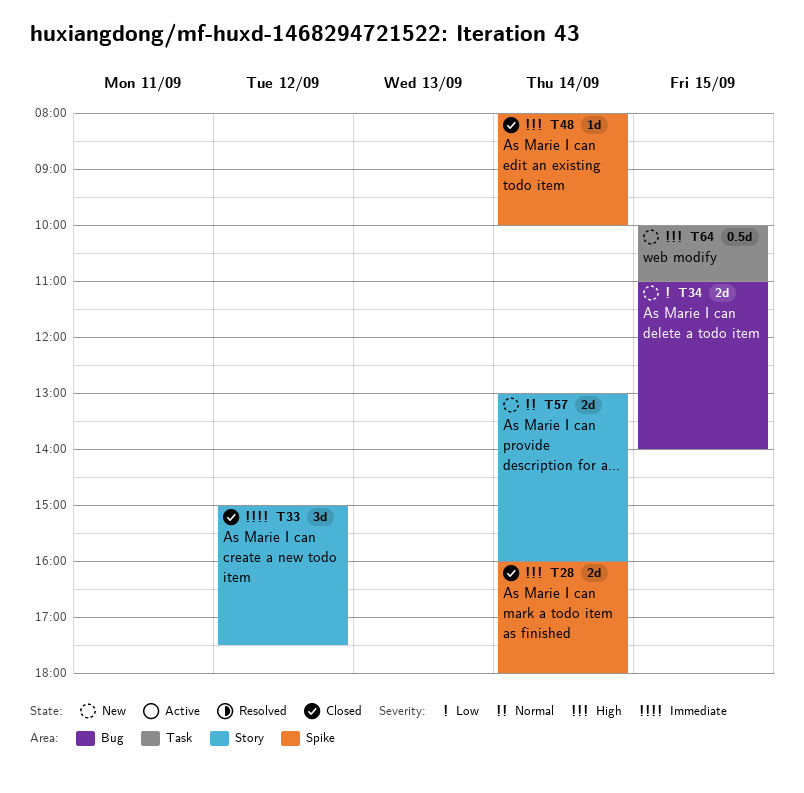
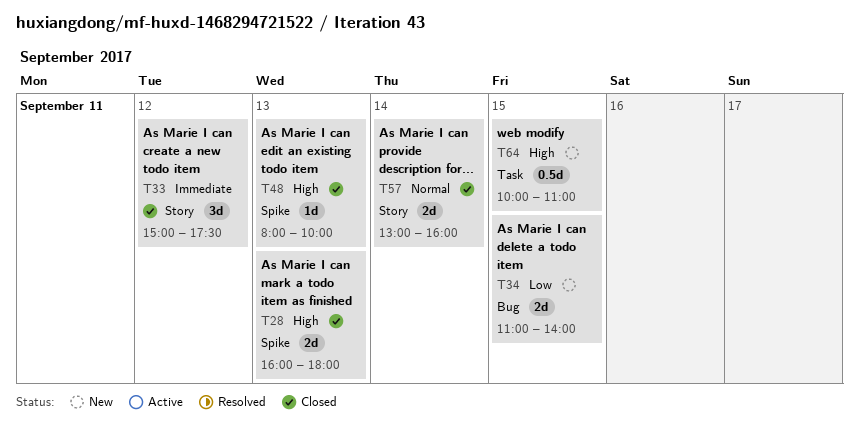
T28, day: Sep 14 -> Sep 13
T48, day: Sep 14 -> Sep 13
T57, status: New -> Closed

